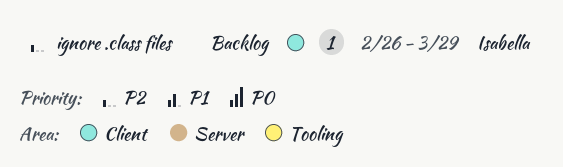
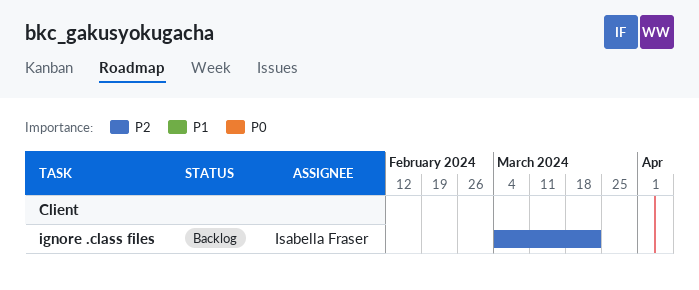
ignore .class files, start: Feb 26 -> Mar 4
ignore .class files, due: Mar 29 -> Mar 22

